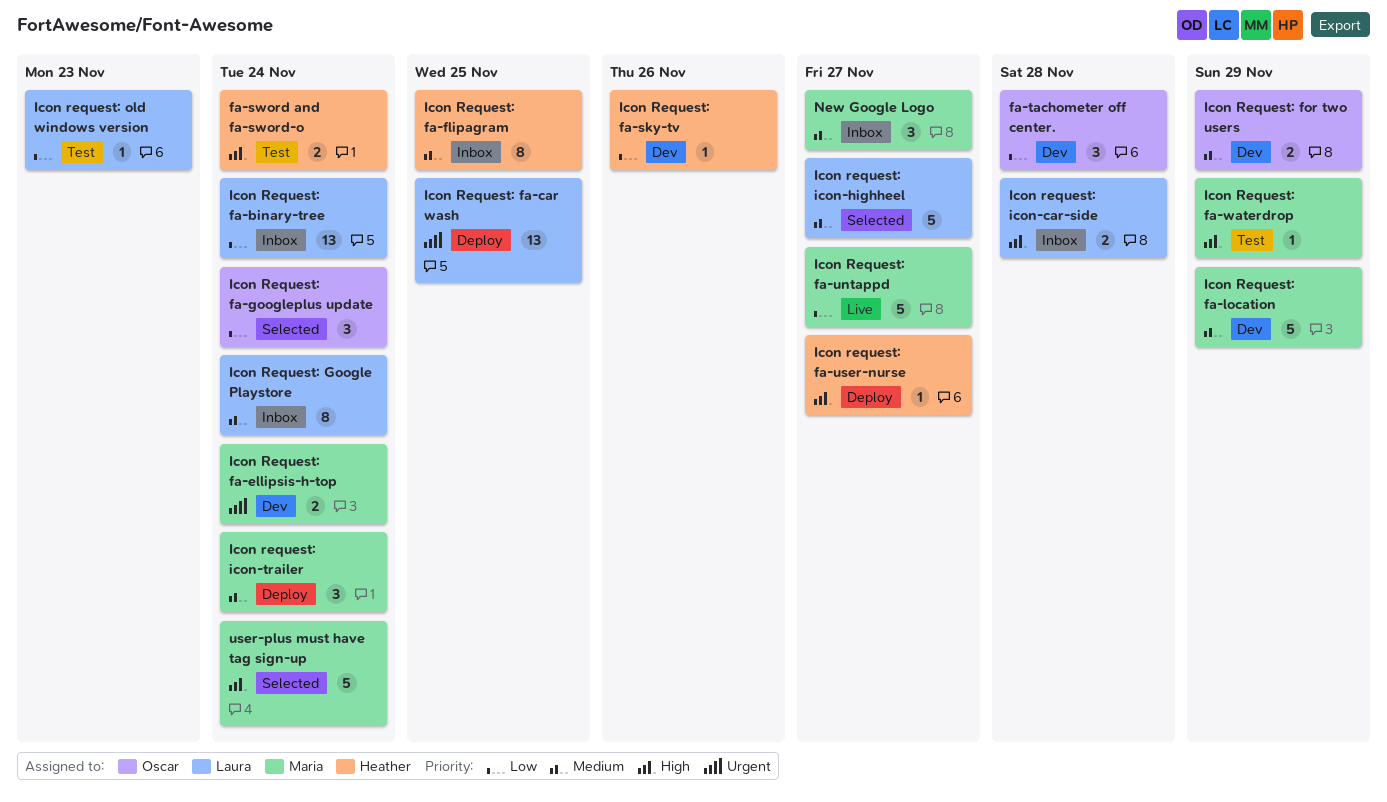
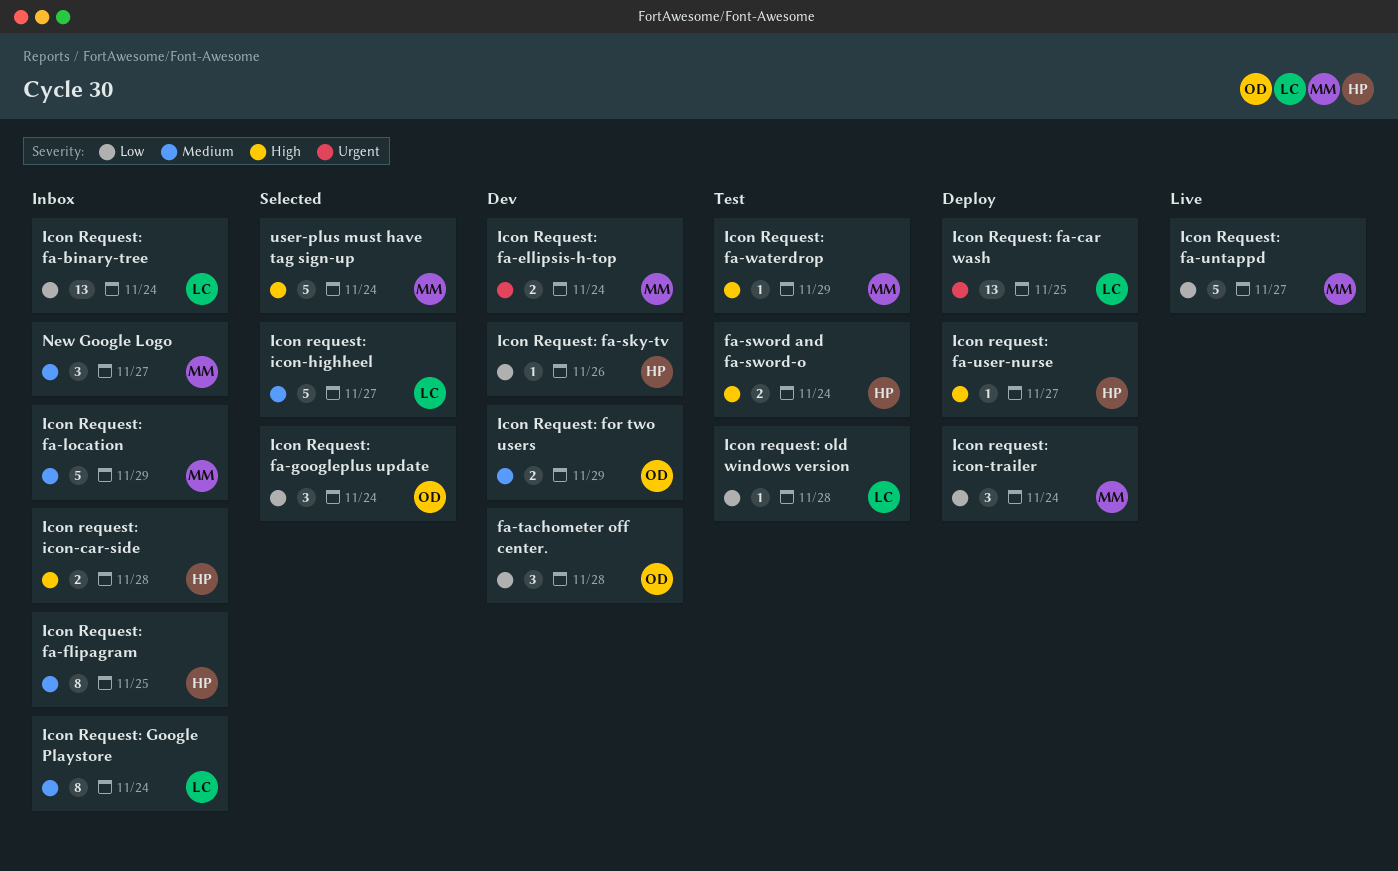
Icon Request: fa-location, status: Dev -> Inbox
Icon request: icon-car-side, owner: Laura -> Heather
Icon request: icon-trailer, priority: Medium -> Low
Icon request: old windows version, due: Nov 23 -> Nov 28

